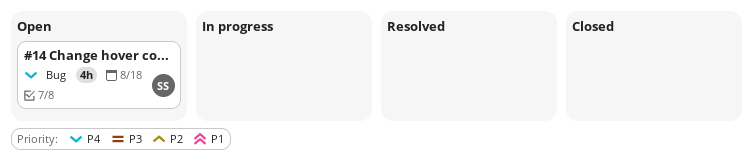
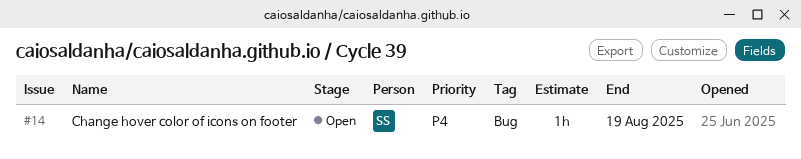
#14, estimate: 4h -> 1h
#14, due: Aug 18 -> Aug 19

